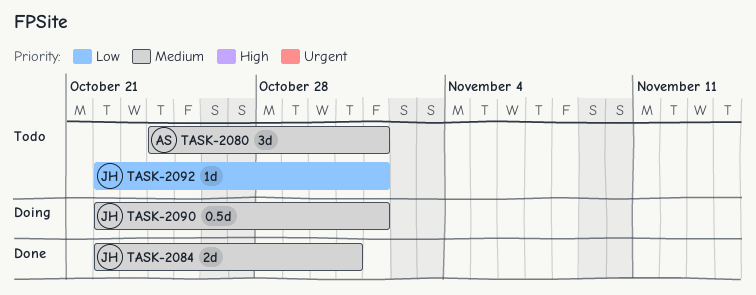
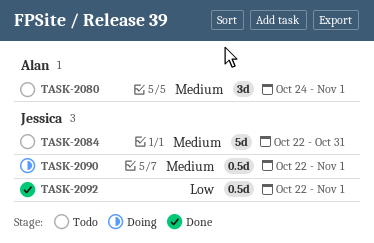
TASK-2084, status: Done -> Todo
TASK-2084, estimate: 2d -> 5d
TASK-2092, status: Todo -> Done
TASK-2092, estimate: 1d -> 0.5d

